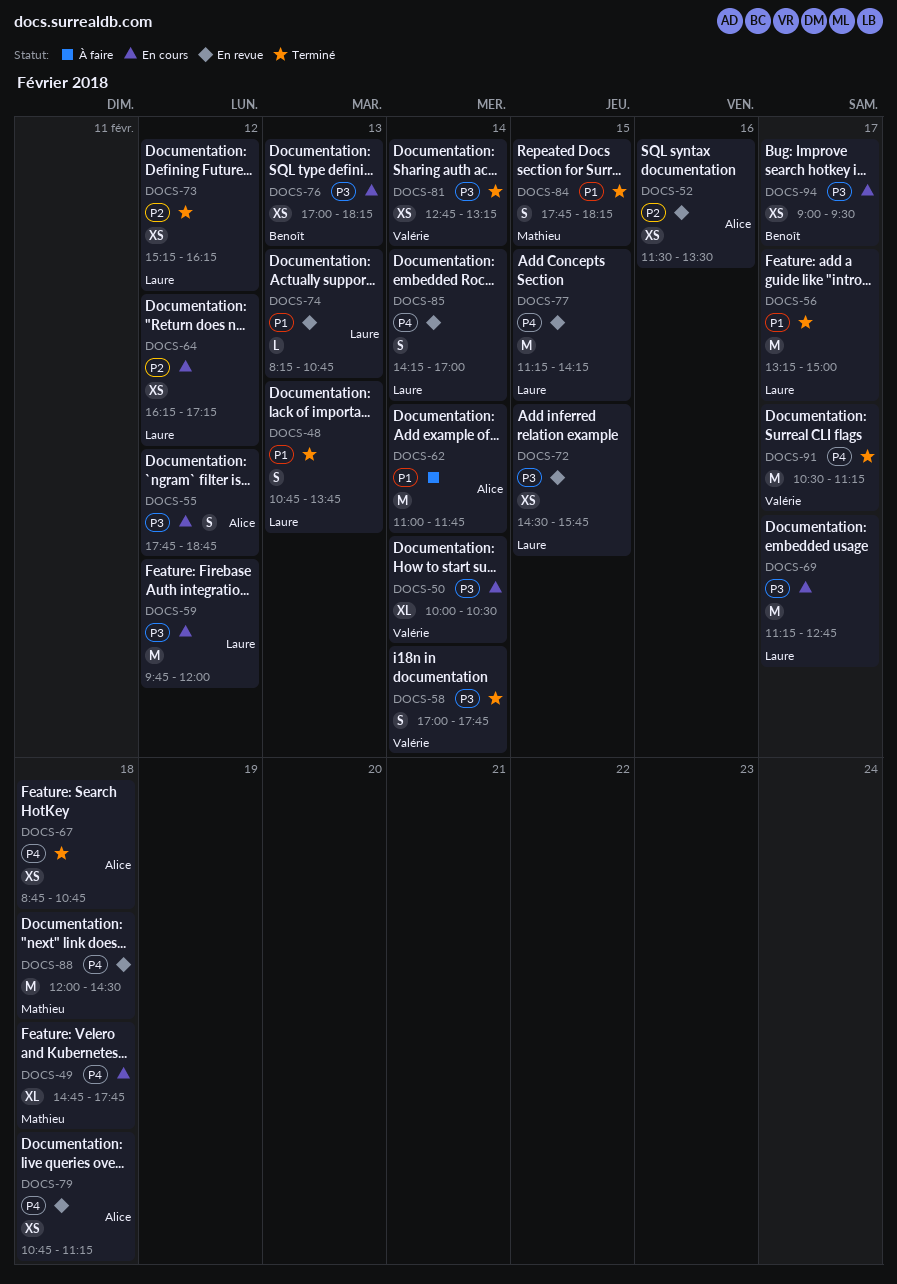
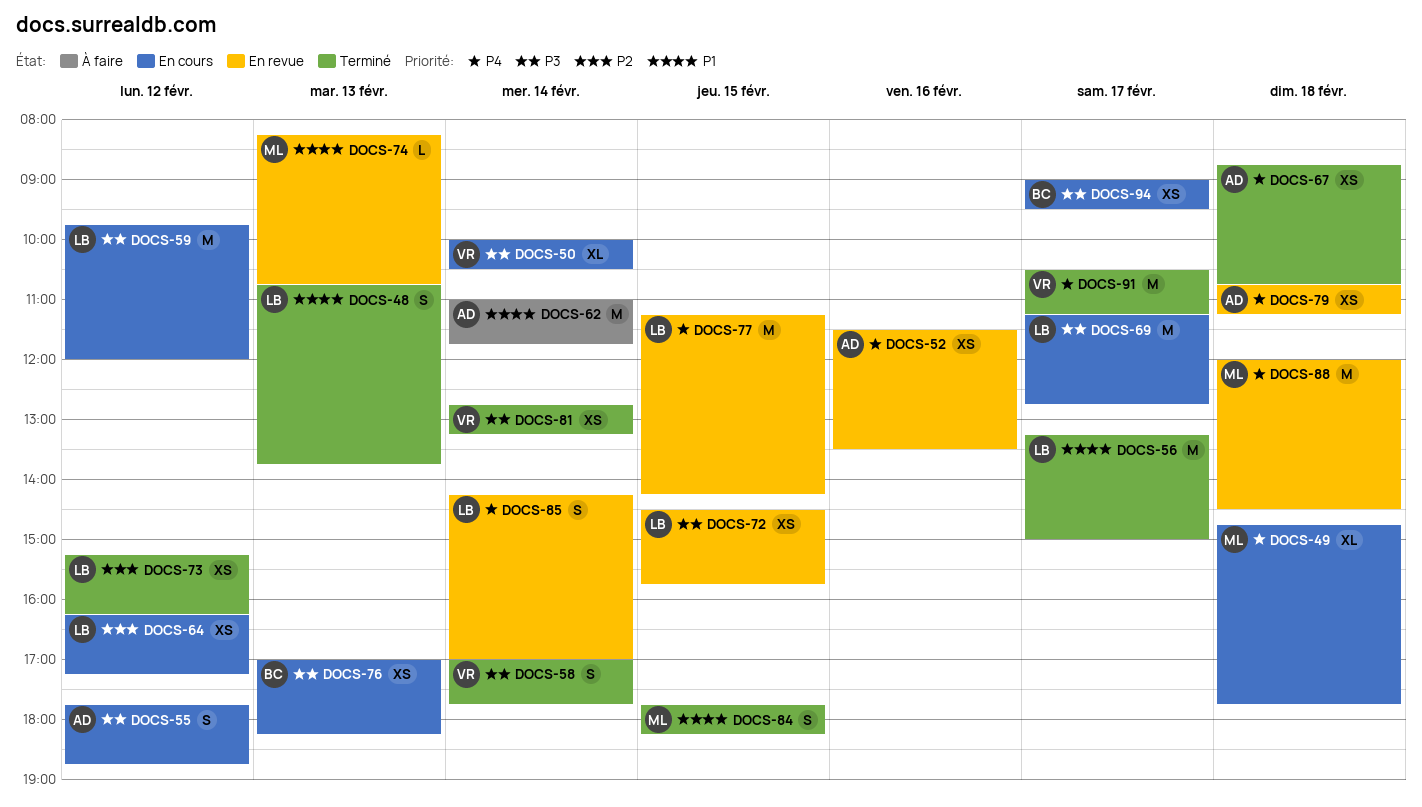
DOCS-52, priority: P2 -> P4
DOCS-74, owner: Laure -> Mathieu

